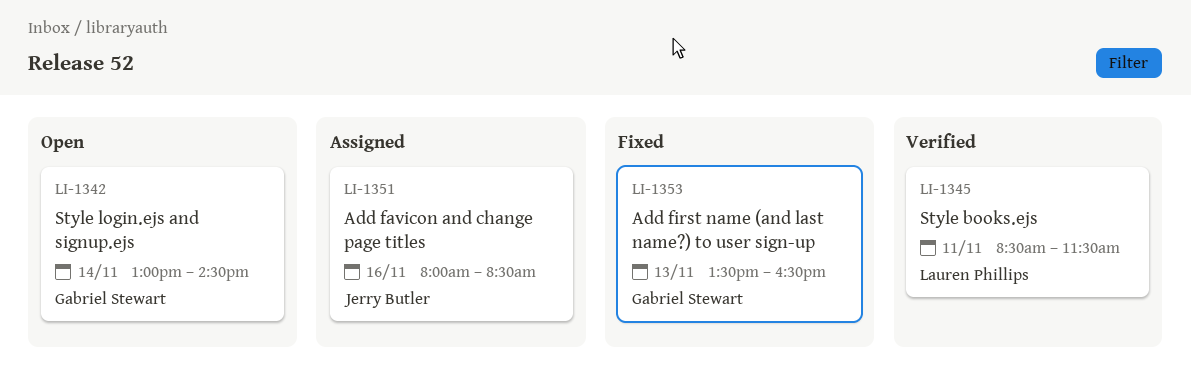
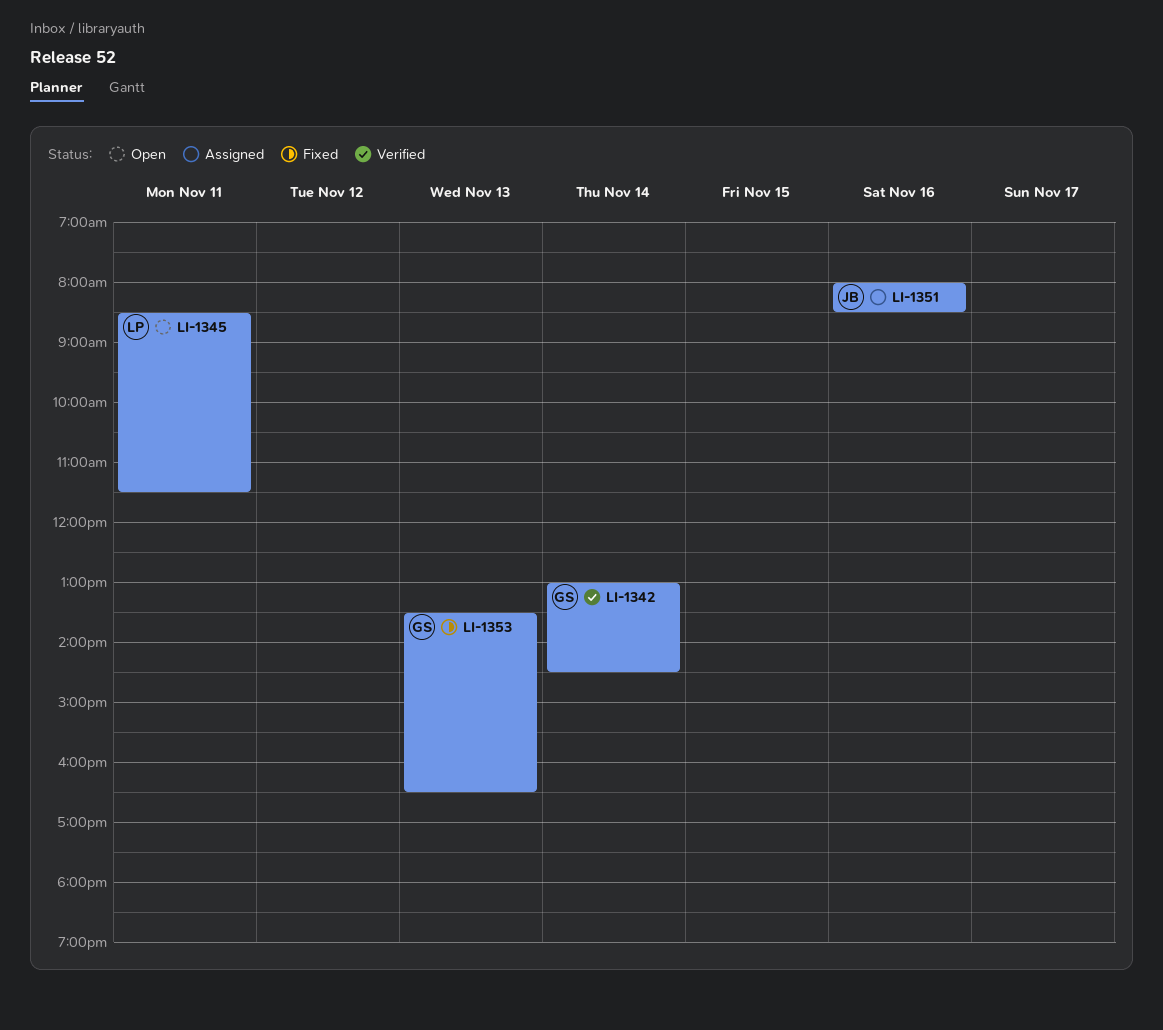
LI-1342, status: Open -> Verified
LI-1345, status: Verified -> Open

